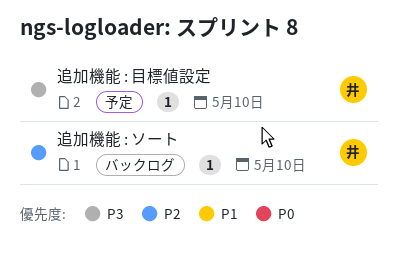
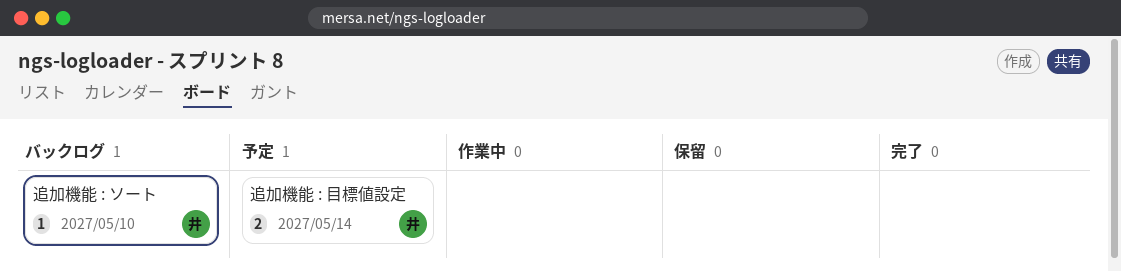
追加機能 : 目標値設定, estimate: 1 -> 2
追加機能 : 目標値設定, due: May 10 -> May 14

